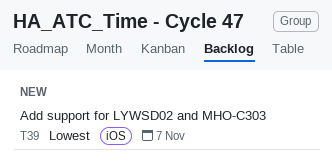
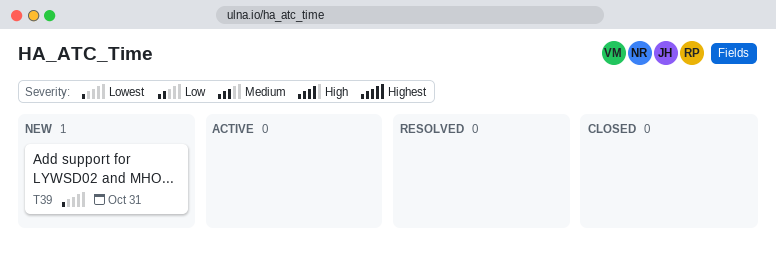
T39, due: Nov 7 -> Oct 31

